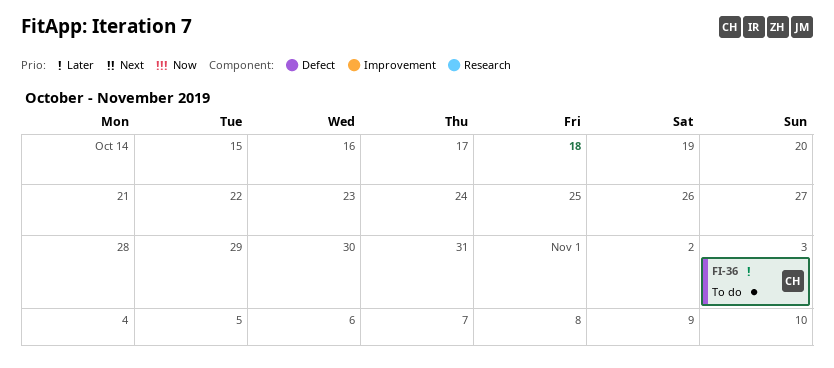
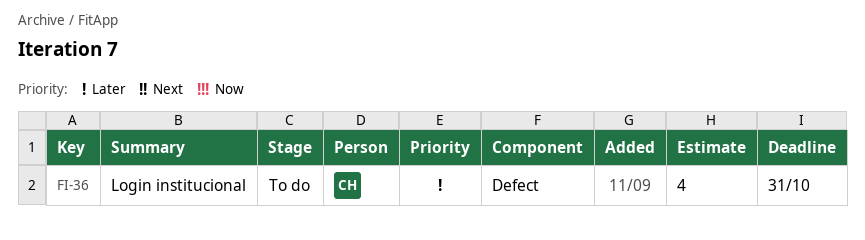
FI-36, estimate: 1 -> 4
FI-36, due: Nov 3 -> Oct 31

